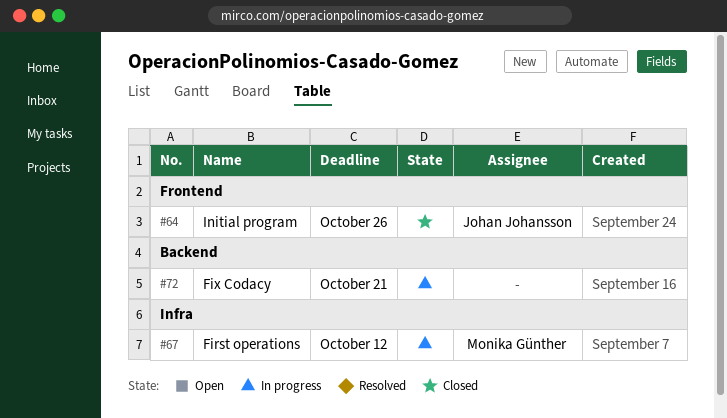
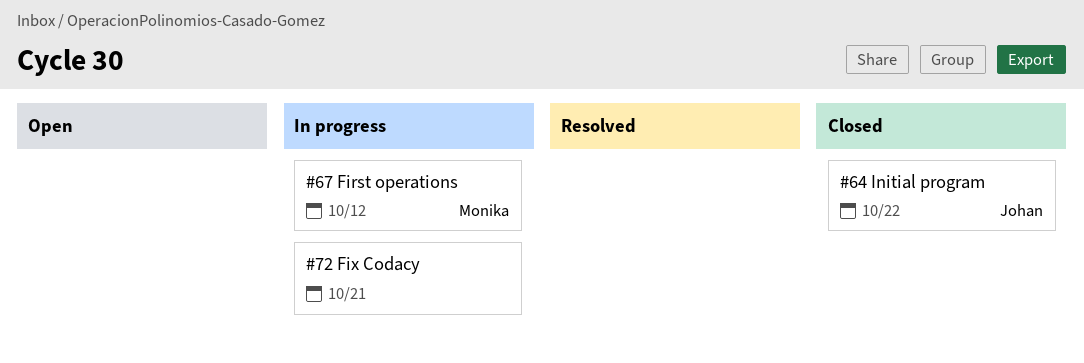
#64, due: Oct 26 -> Oct 22

